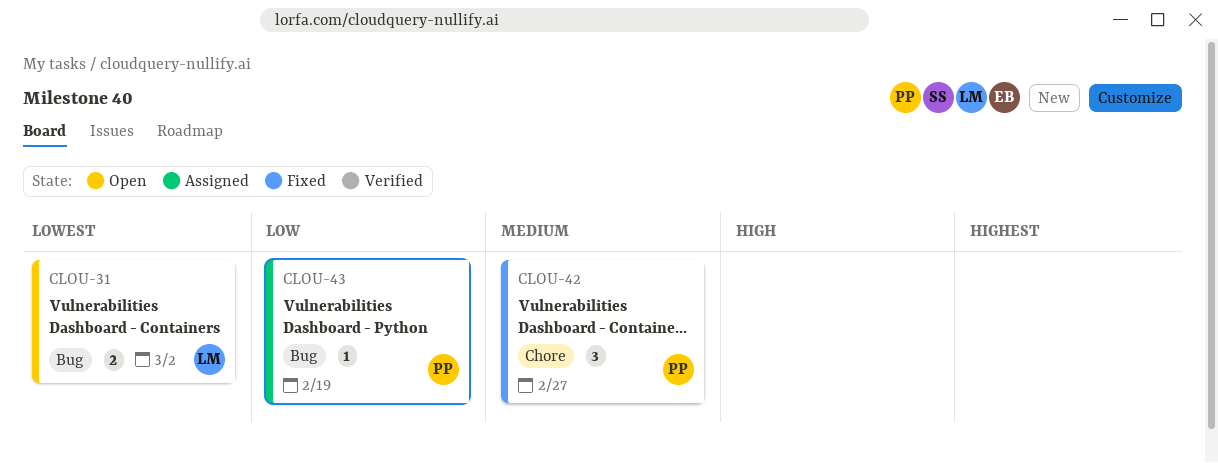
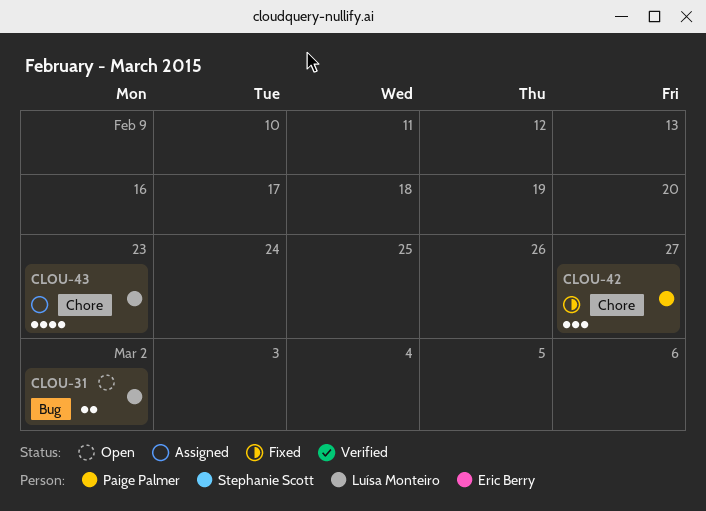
CLOU-43, owner: Paige Palmer -> Luísa Monteiro
CLOU-43, label: Bug -> Chore
CLOU-43, estimate: 1 -> 4
CLOU-43, due: Feb 19 -> Feb 23

